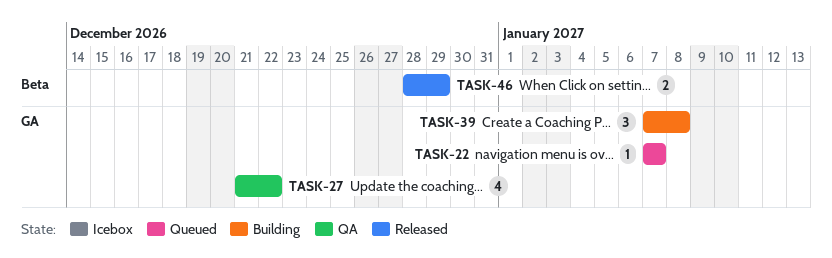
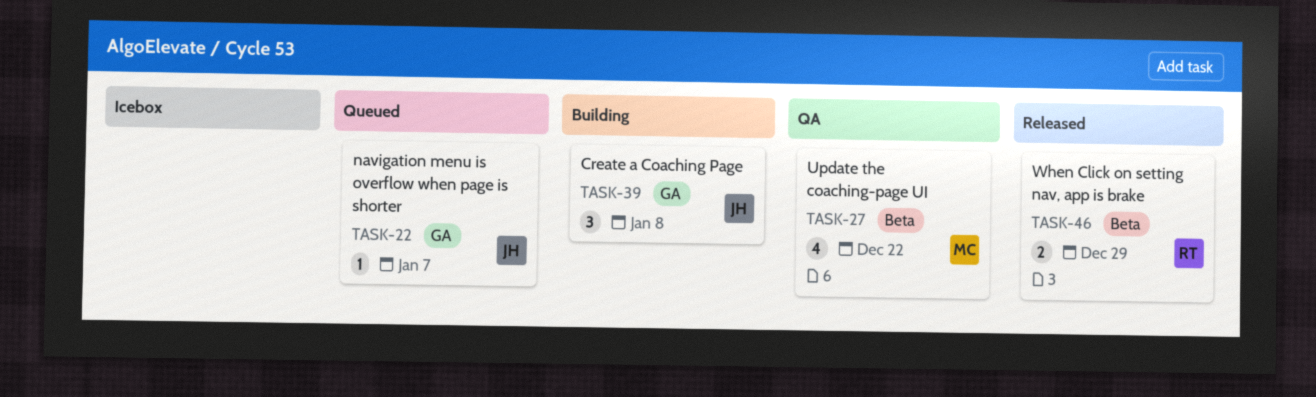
TASK-27, label: GA -> Beta

